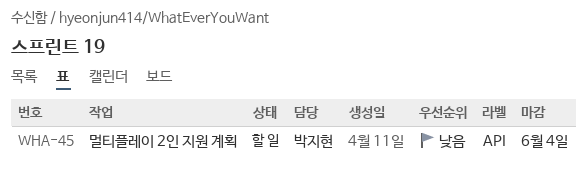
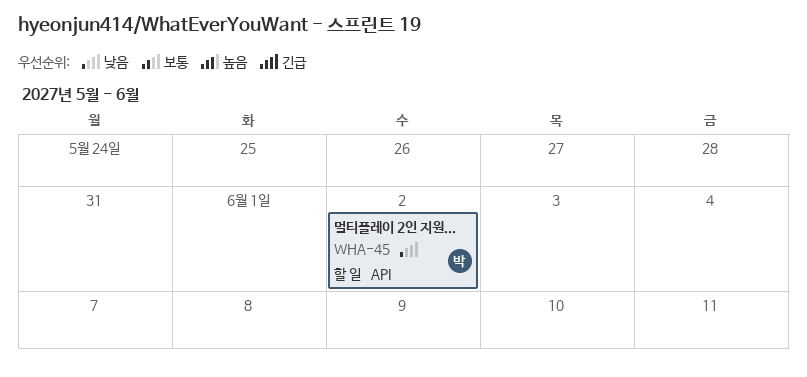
WHA-45, due: Jun 4 -> Jun 2

